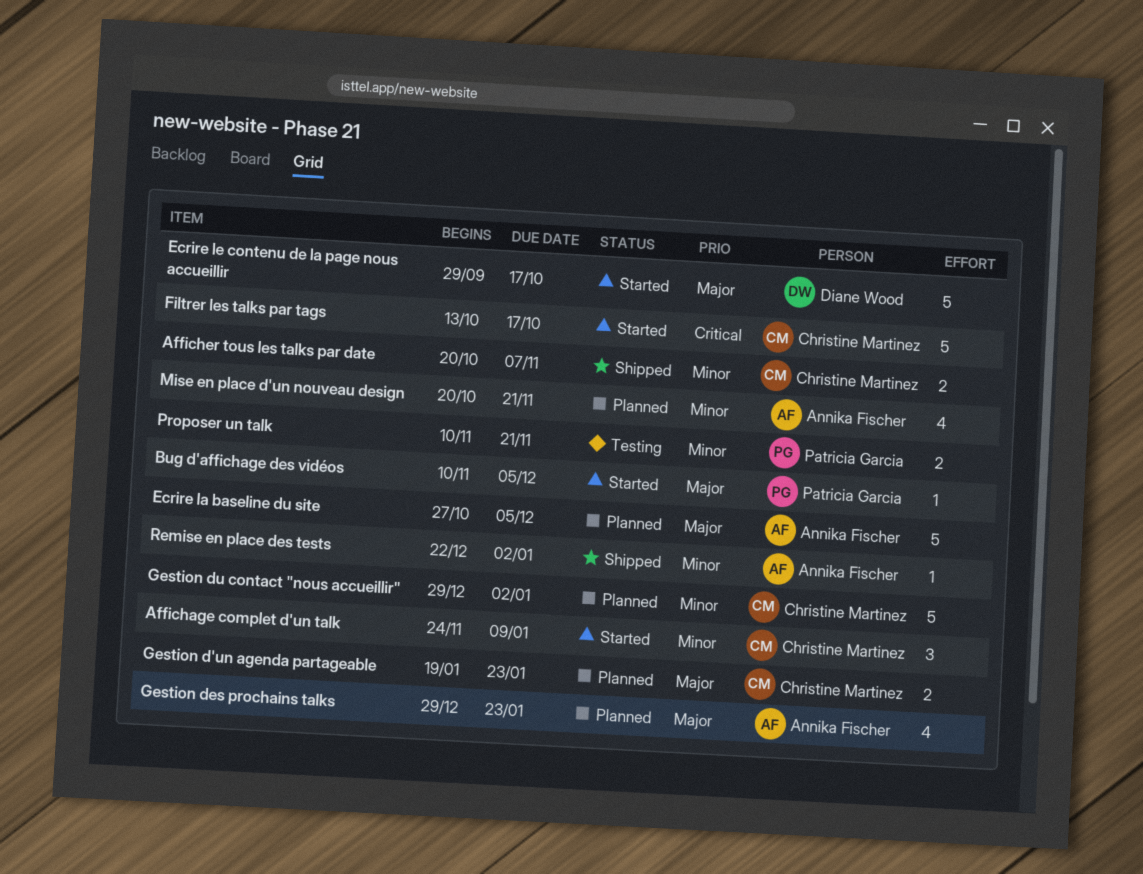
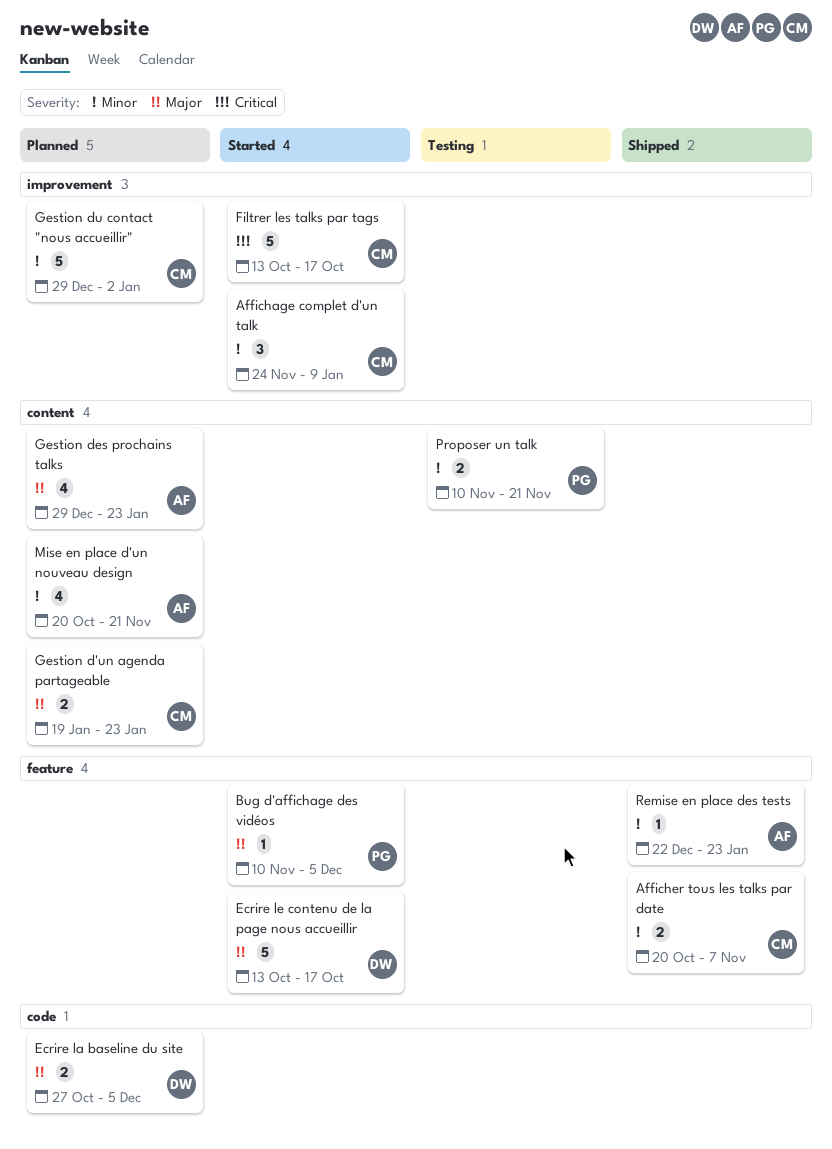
Ecrire la baseline du site, owner: Annika Fischer -> Diane Wood
Ecrire la baseline du site, estimate: 5 -> 2
Ecrire le contenu de la page nous accueillir, start: Sep 29 -> Oct 13
Remise en place des tests, due: Jan 2 -> Jan 23

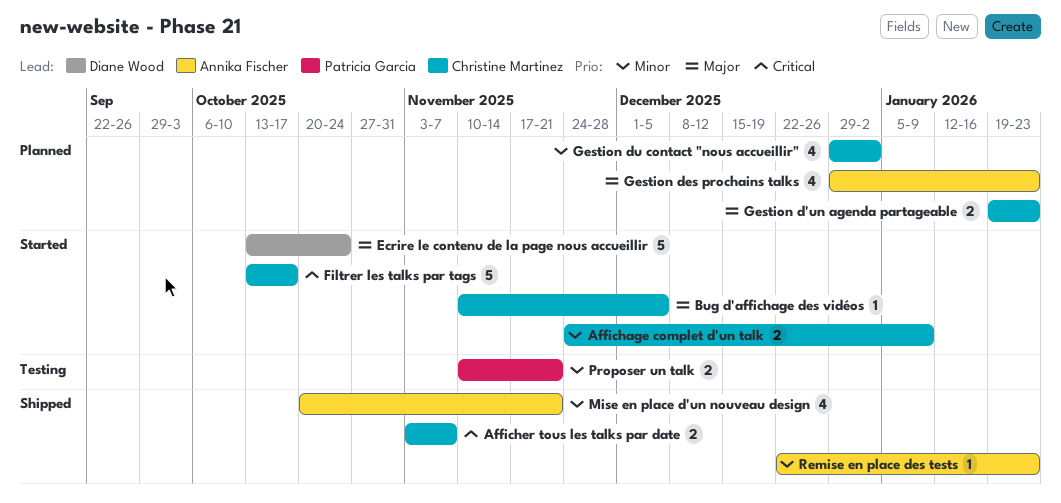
Affichage complet d'un talk, estimate: 3 -> 2
Afficher tous les talks par date, priority: Minor -> Critical
Afficher tous les talks par date, start: Oct 20 -> Nov 3
Bug d'affichage des vidéos, owner: Patricia Garcia -> Christine Martinez
Ecrire la baseline du site: present -> none
Ecrire le contenu de la page nous accueillir, due: Oct 17 -> Oct 24
Gestion du contact "nous accueillir", estimate: 5 -> 4
Mise en place d'un nouveau design, status: Planned -> Shipped

